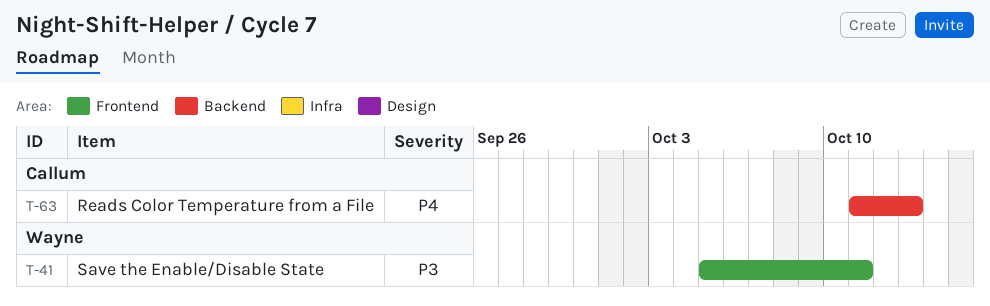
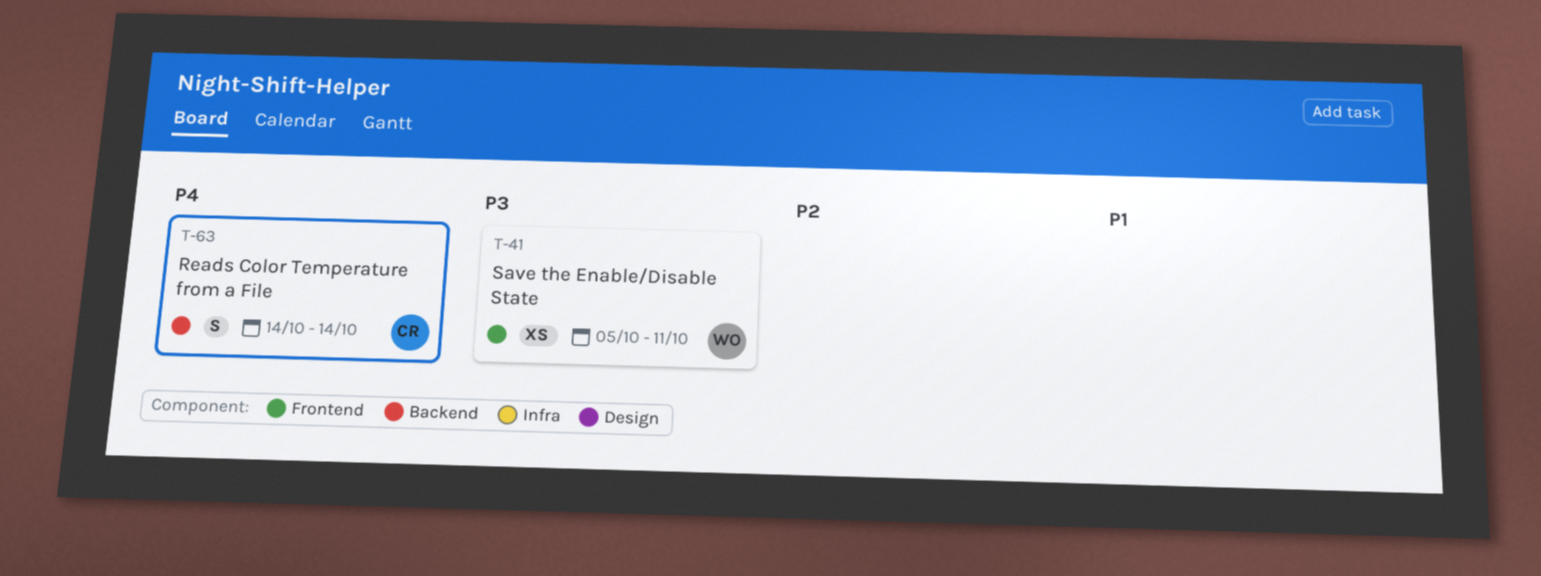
T-63, start: Oct 11 -> Oct 14
T-63, due: Oct 13 -> Oct 14

